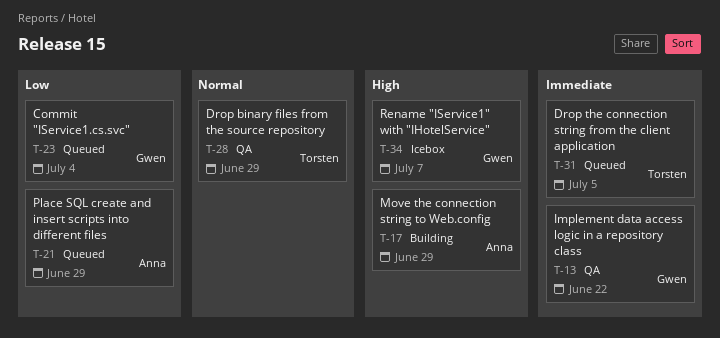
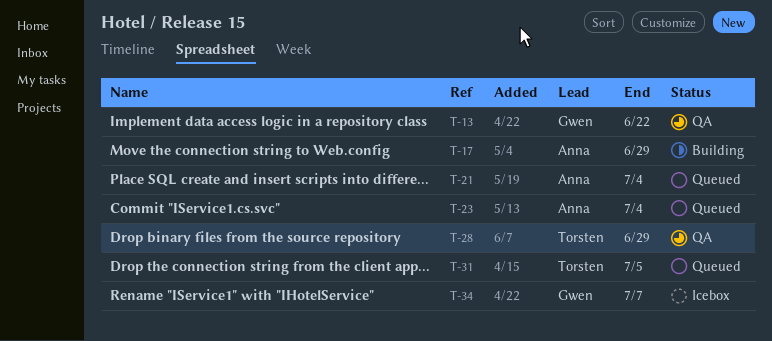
T-21, due: Jun 29 -> Jul 4
T-23, owner: Gwen -> Anna

